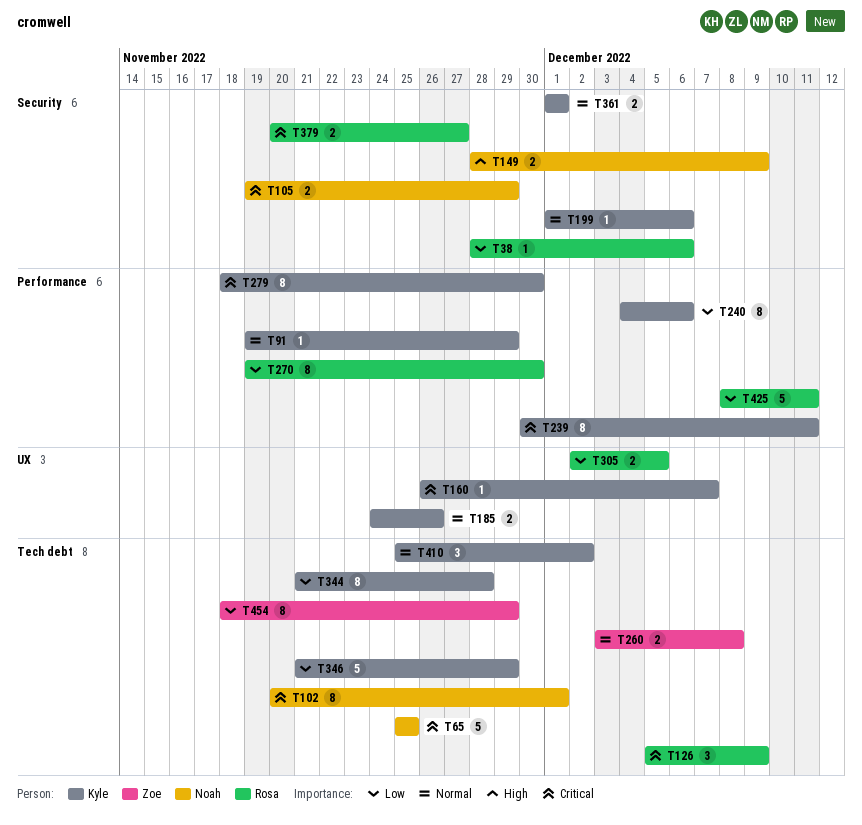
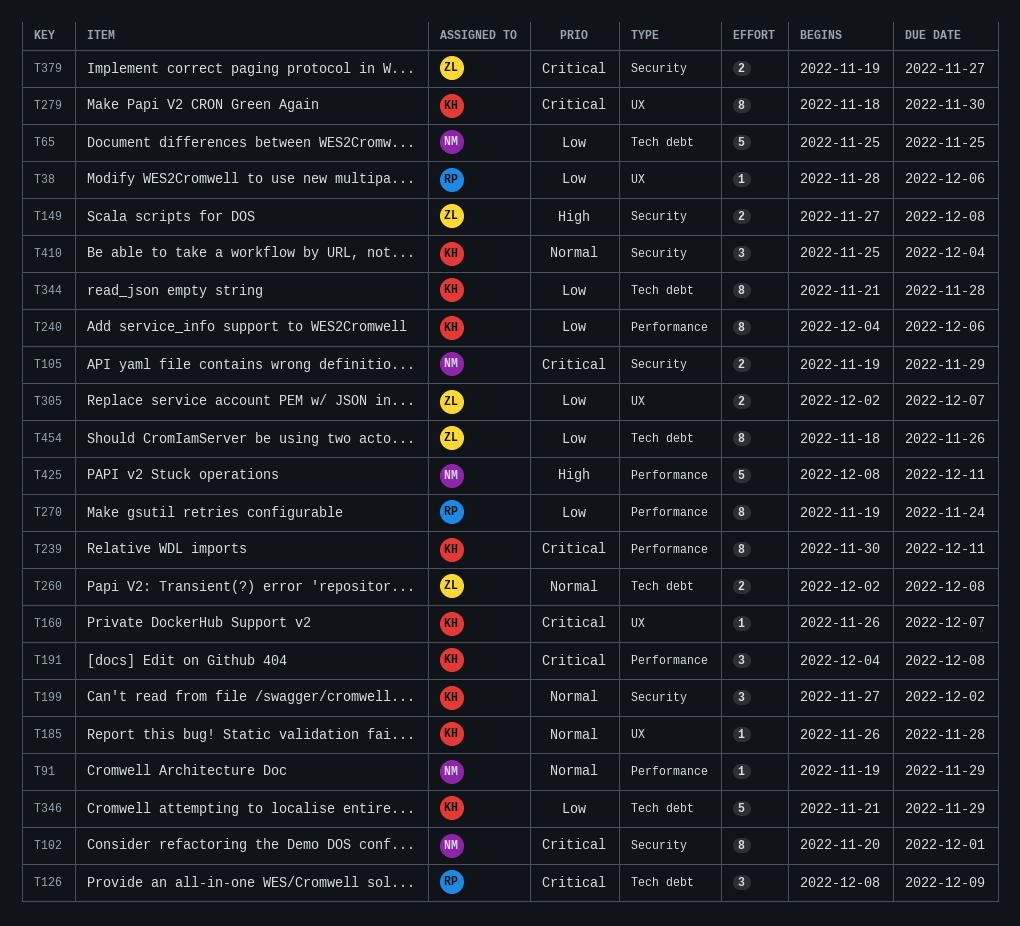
T38, label: Security -> UX
T65, priority: Critical -> Low
T91, owner: Kyle -> Noah
T102, label: Tech debt -> Security
T126, start: Dec 5 -> Dec 8
T149, owner: Noah -> Zoe
T149, start: Nov 28 -> Nov 27
T149, due: Dec 9 -> Dec 8
T185, estimate: 2 -> 1
T185, start: Nov 24 -> Nov 26
T185, due: Nov 26 -> Nov 28
T191: none -> present
T199, estimate: 1 -> 3
T199, start: Dec 1 -> Nov 27
T199, due: Dec 6 -> Dec 2
T260, start: Dec 3 -> Dec 2
T270, due: Nov 30 -> Nov 24
T279, label: Performance -> UX
T305, owner: Rosa -> Zoe
T305, due: Dec 5 -> Dec 7
T361: present -> none
T379, owner: Rosa -> Zoe
T379, start: Nov 20 -> Nov 19
T410, label: Tech debt -> Security
T410, due: Dec 2 -> Dec 4
T425, owner: Rosa -> Noah
T425, priority: Low -> High
T454, due: Nov 29 -> Nov 26

